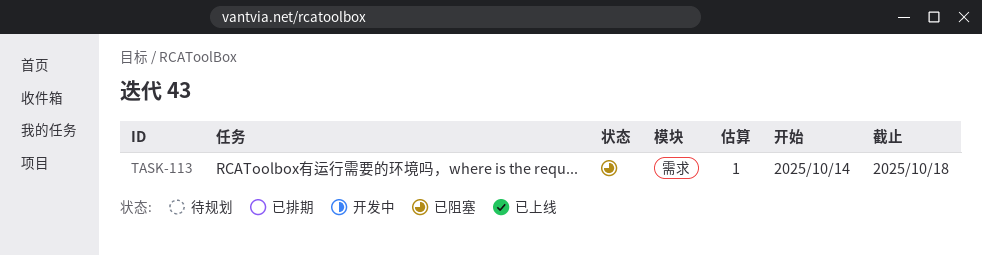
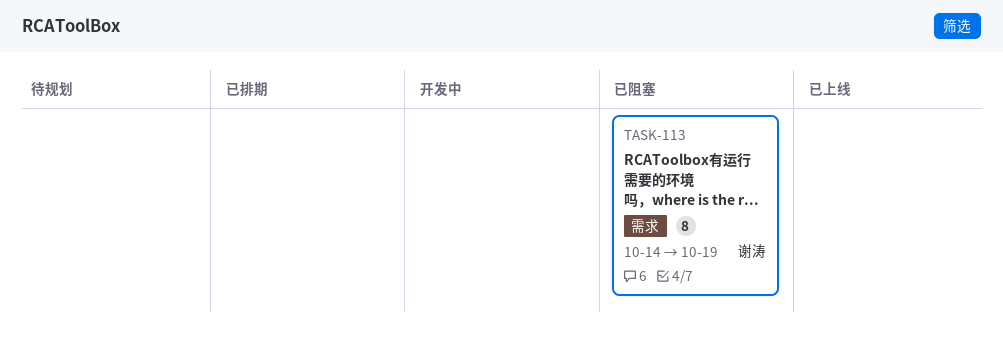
TASK-113, estimate: 1 -> 8
TASK-113, due: Oct 18 -> Oct 19

